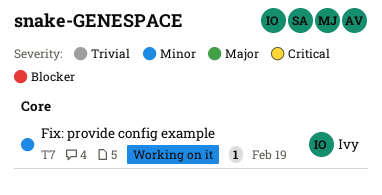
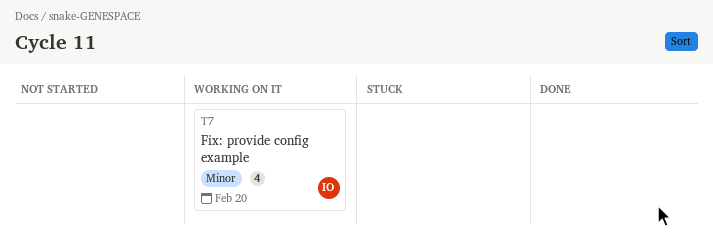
T7, estimate: 1 -> 4
T7, due: Feb 19 -> Feb 20

